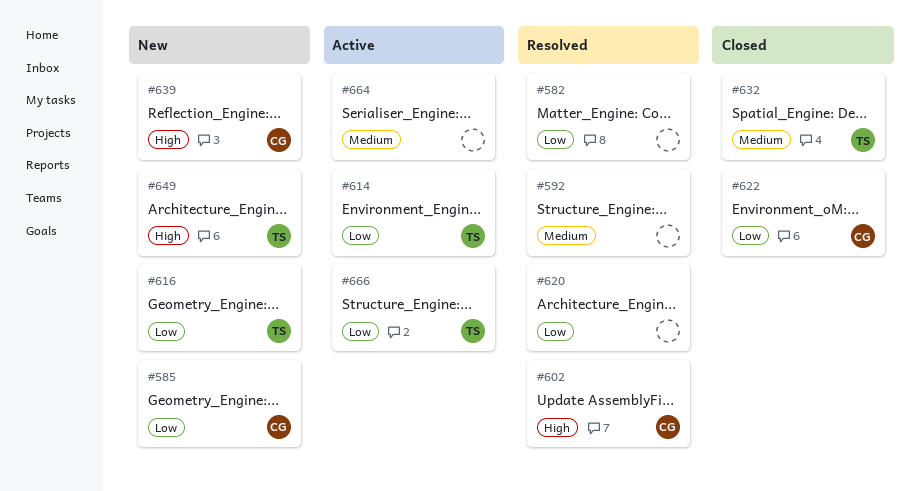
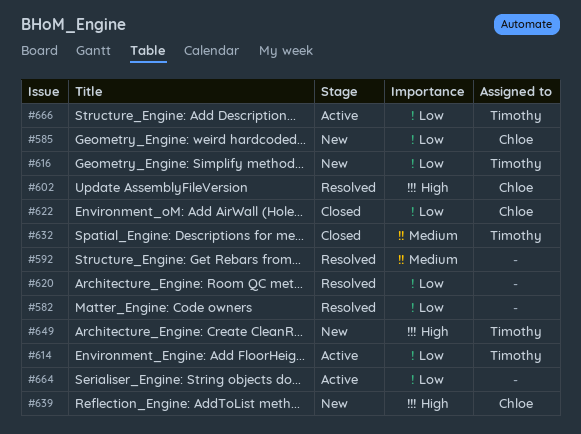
#664, priority: Medium -> Low

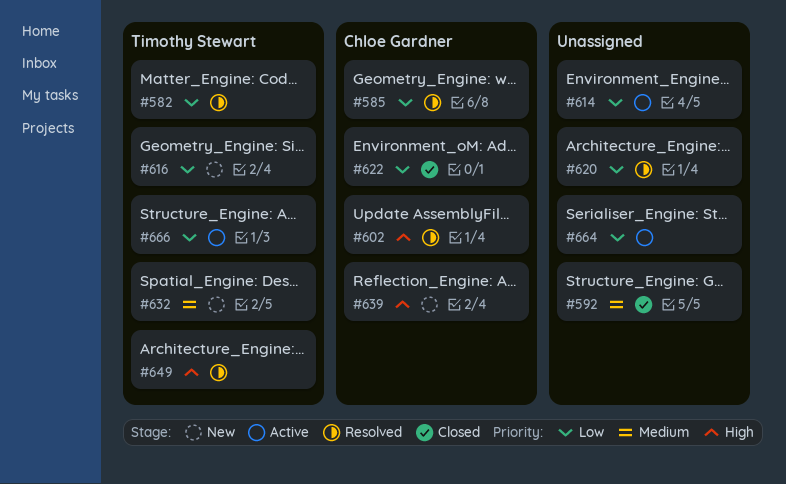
#582, owner: none -> Timothy Stewart
#585, status: New -> Resolved
#592, status: Resolved -> Closed
#614, owner: Timothy Stewart -> none
#632, status: Closed -> New
#649, status: New -> Resolved

